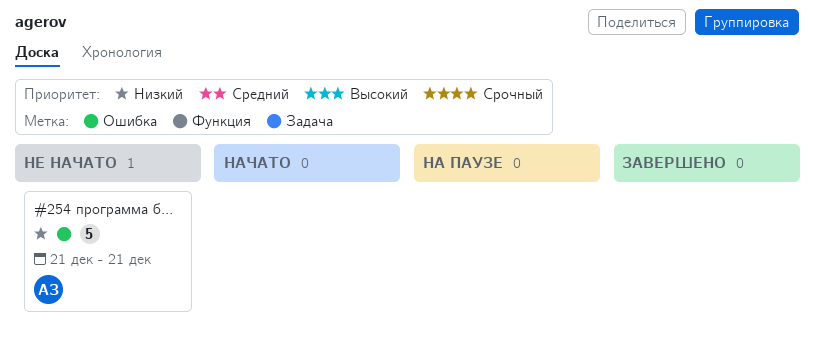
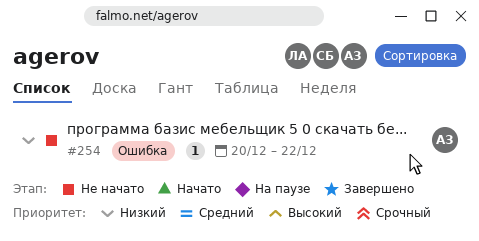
#254, estimate: 5 -> 1
#254, start: Dec 21 -> Dec 20
#254, due: Dec 21 -> Dec 22

